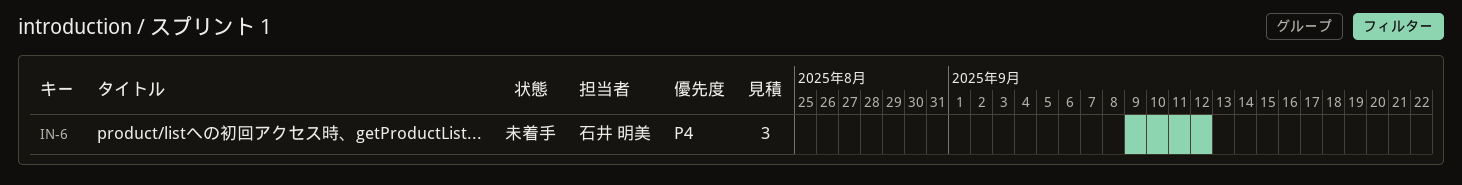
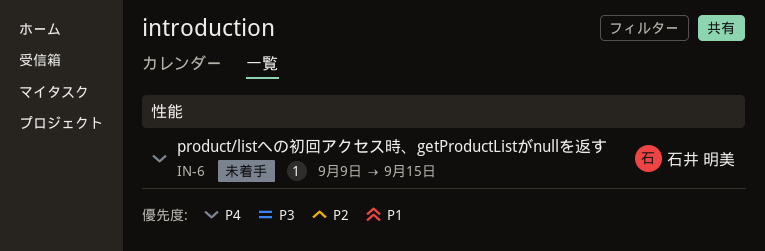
IN-6, estimate: 3 -> 1
IN-6, due: Sep 12 -> Sep 15

